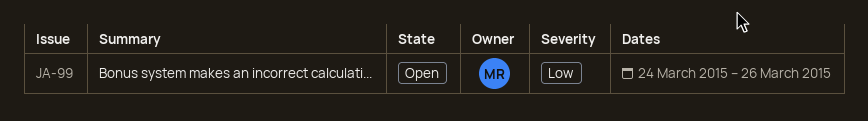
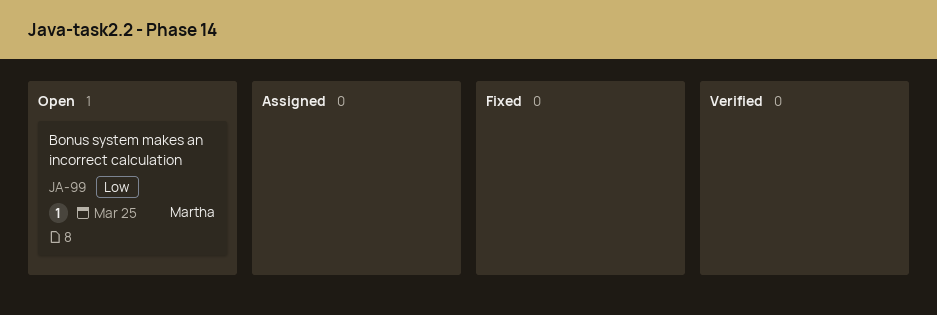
JA-99, due: Mar 26 -> Mar 25

